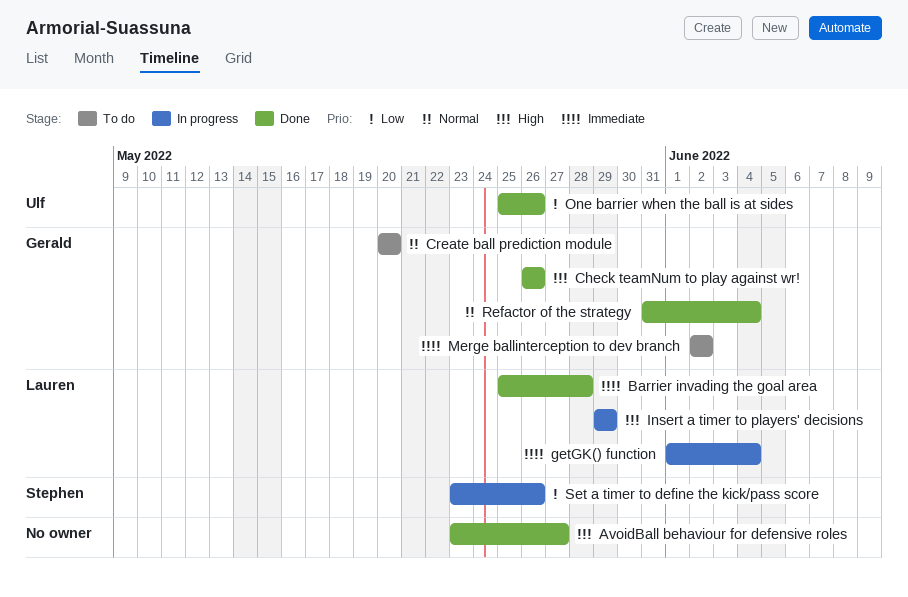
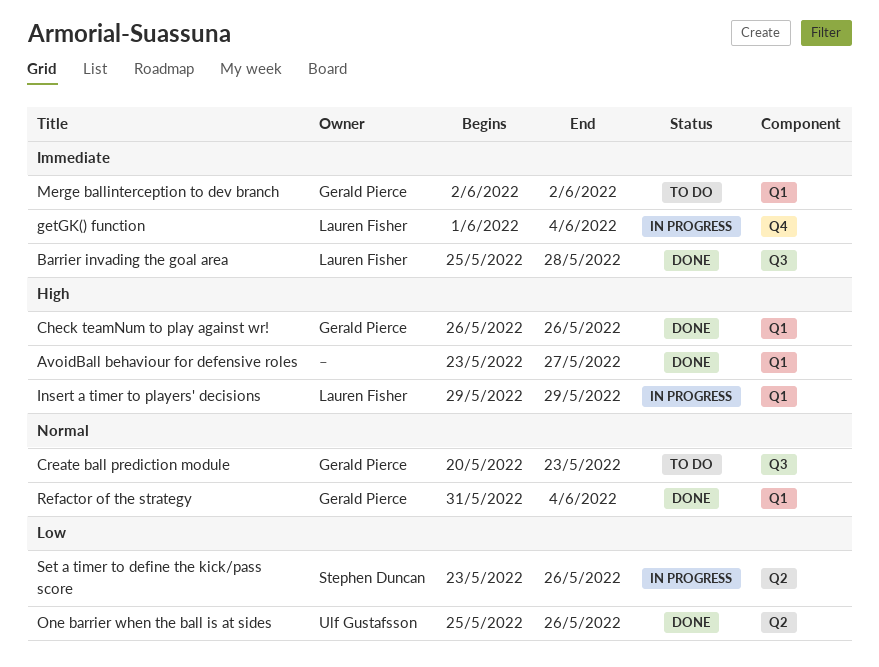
Create ball prediction module, due: May 20 -> May 23

